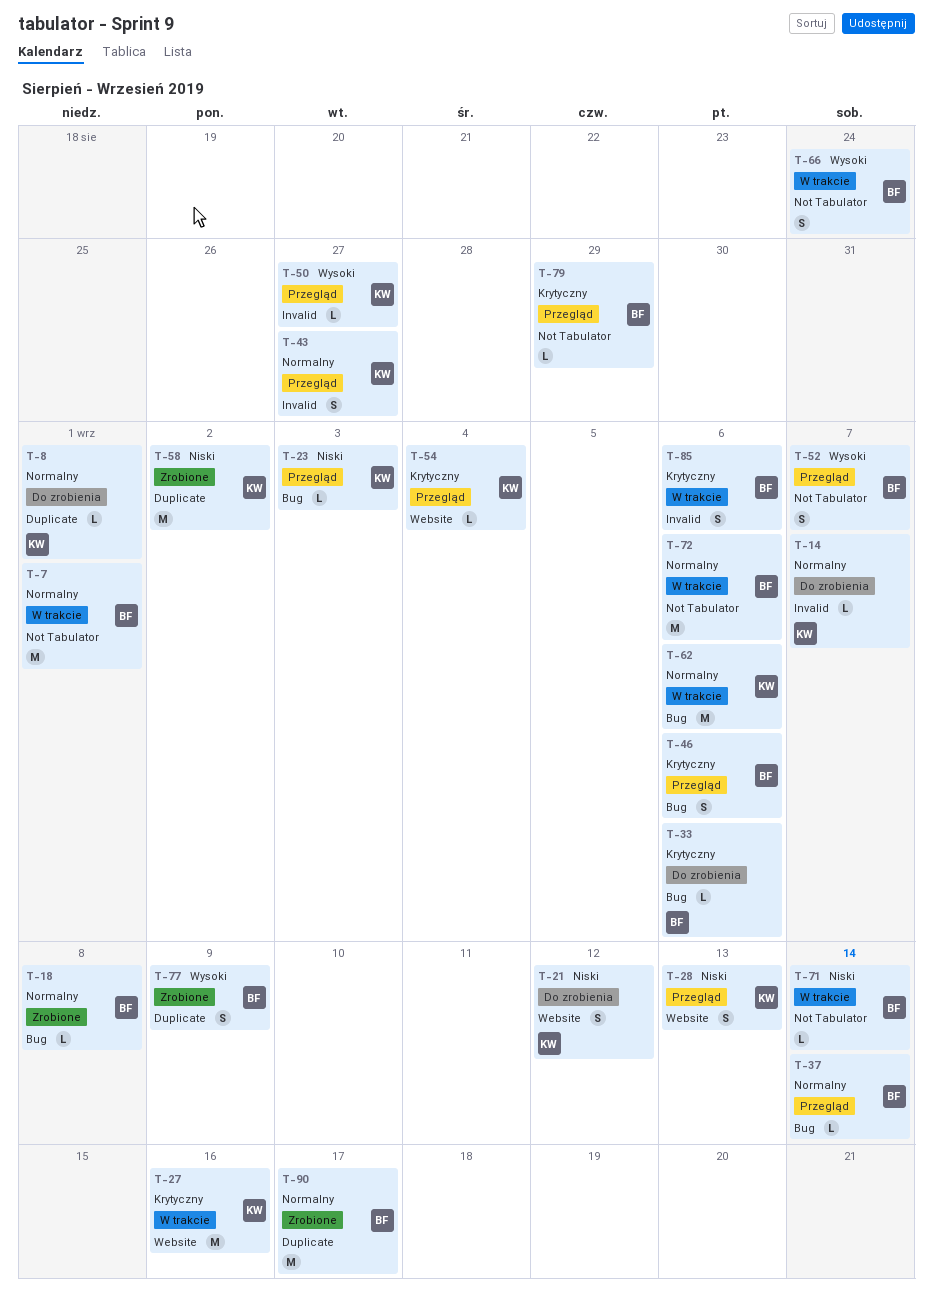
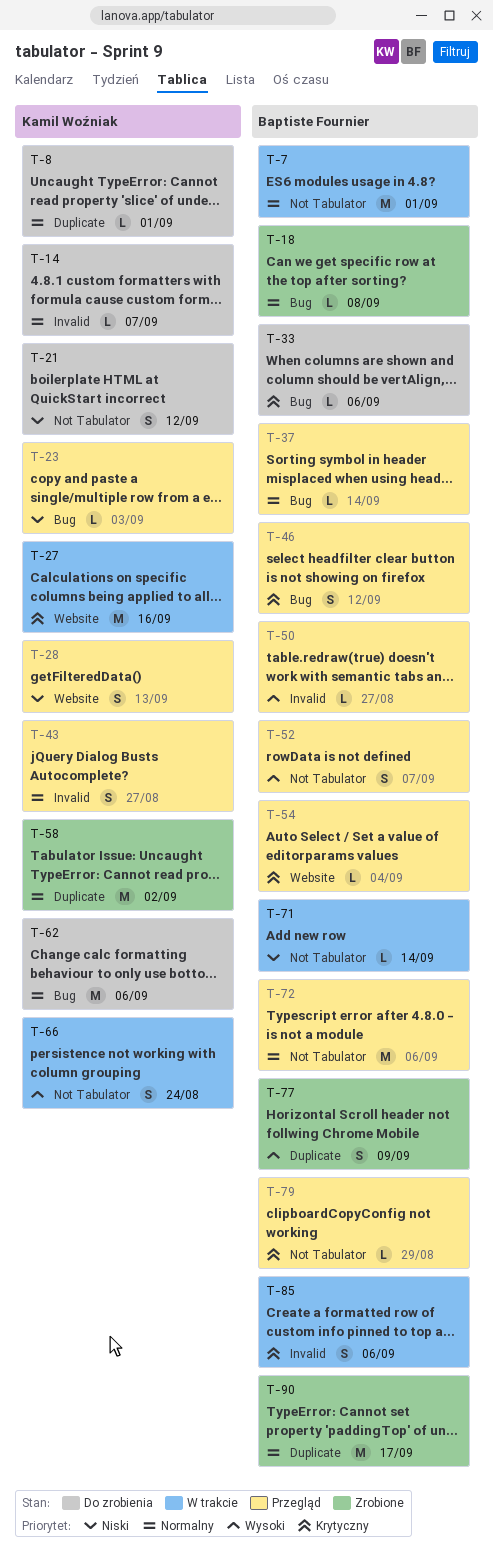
T-21, label: Website -> Not Tabulator
T-46, due: Sep 6 -> Sep 12
T-50, owner: Kamil Woźniak -> Baptiste Fournier
T-54, owner: Kamil Woźniak -> Baptiste Fournier
T-58, priority: Niski -> Normalny
T-62, status: W trakcie -> Do zrobienia
T-66, owner: Baptiste Fournier -> Kamil Woźniak
T-72, status: W trakcie -> Przegląd

